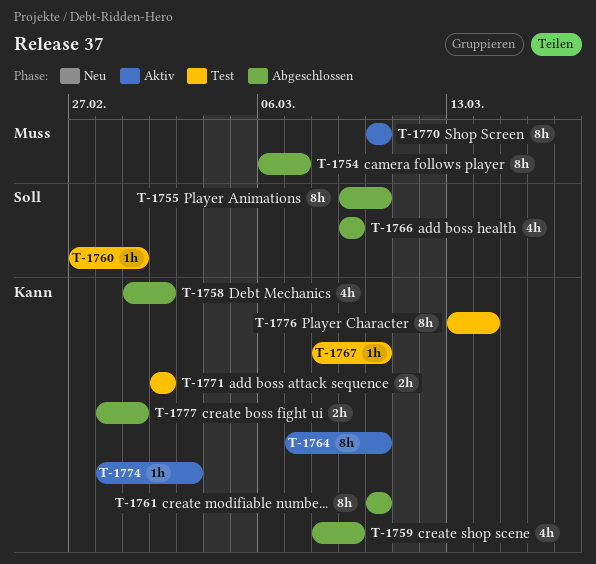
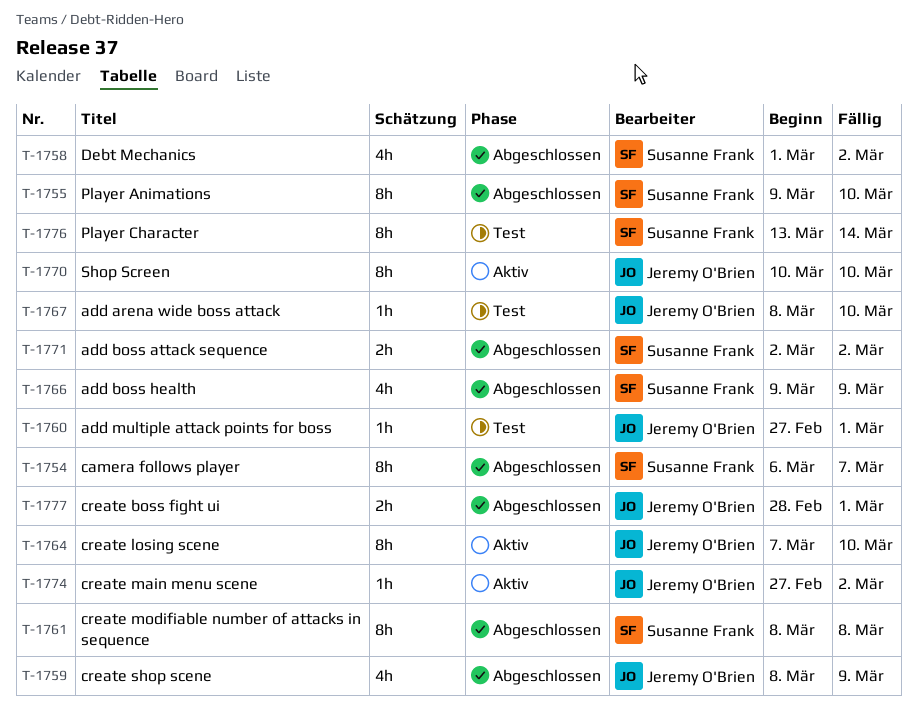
T-1761, start: Mar 10 -> Mar 8
T-1761, due: Mar 10 -> Mar 8
T-1771, status: Test -> Abgeschlossen
T-1774, start: Feb 28 -> Feb 27
T-1774, due: Mar 3 -> Mar 2

